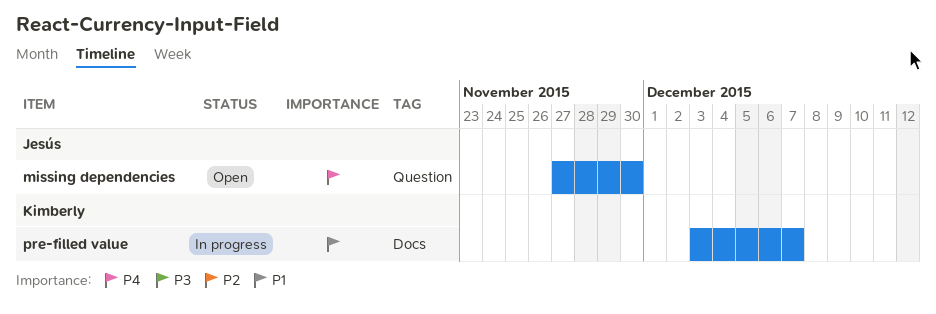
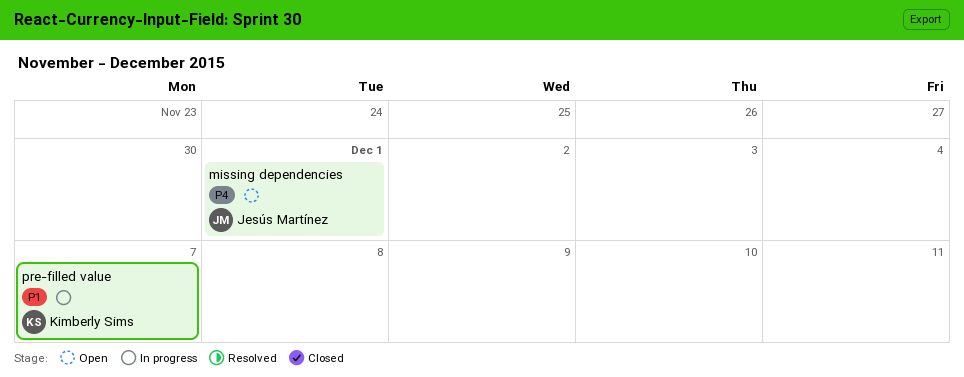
missing dependencies, due: Nov 30 -> Dec 1

